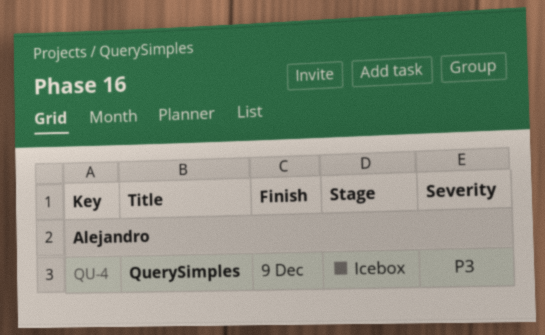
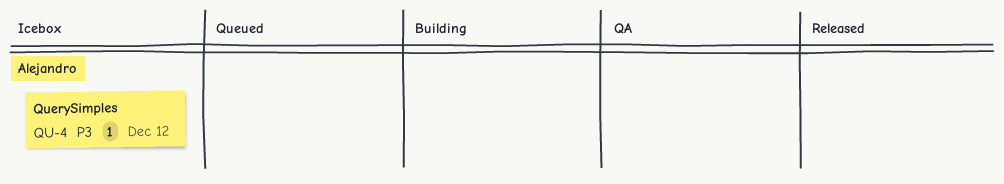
QU-4, due: Dec 9 -> Dec 12

